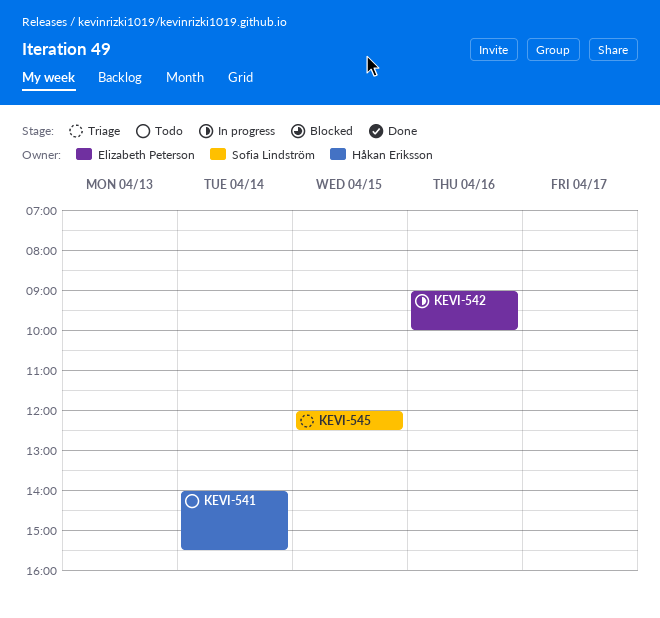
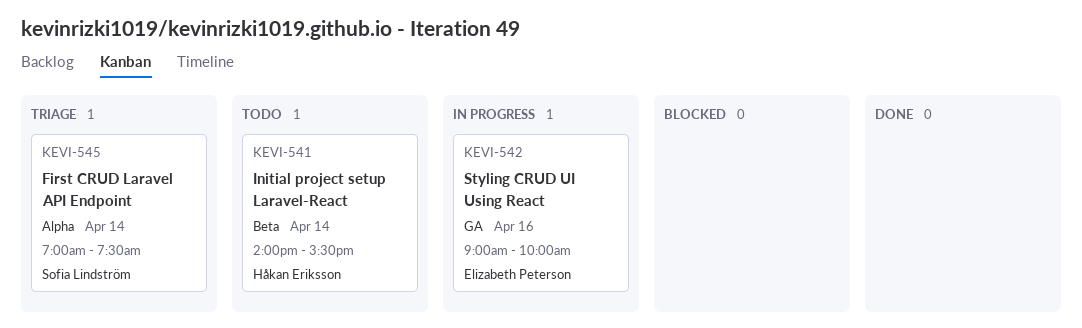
KEVI-545, day: Apr 15 -> Apr 14
KEVI-545, begins: 12:00 -> 07:00
KEVI-545, ends: 12:30 -> 07:30

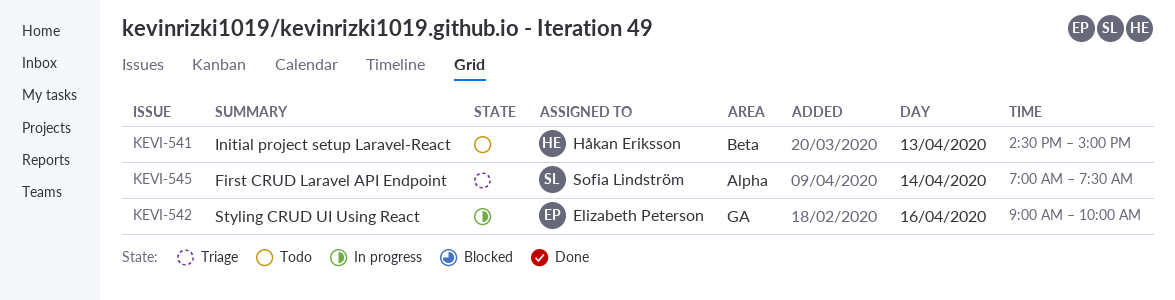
KEVI-541, day: Apr 14 -> Apr 13
KEVI-541, begins: 14:00 -> 14:30
KEVI-541, ends: 15:30 -> 15:00

